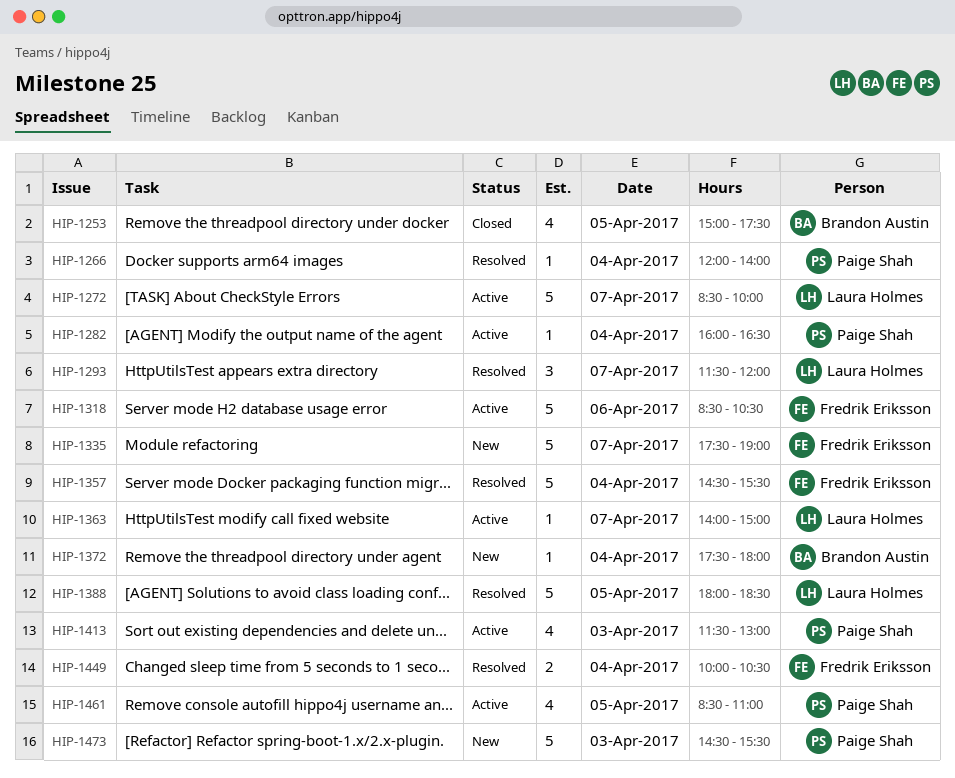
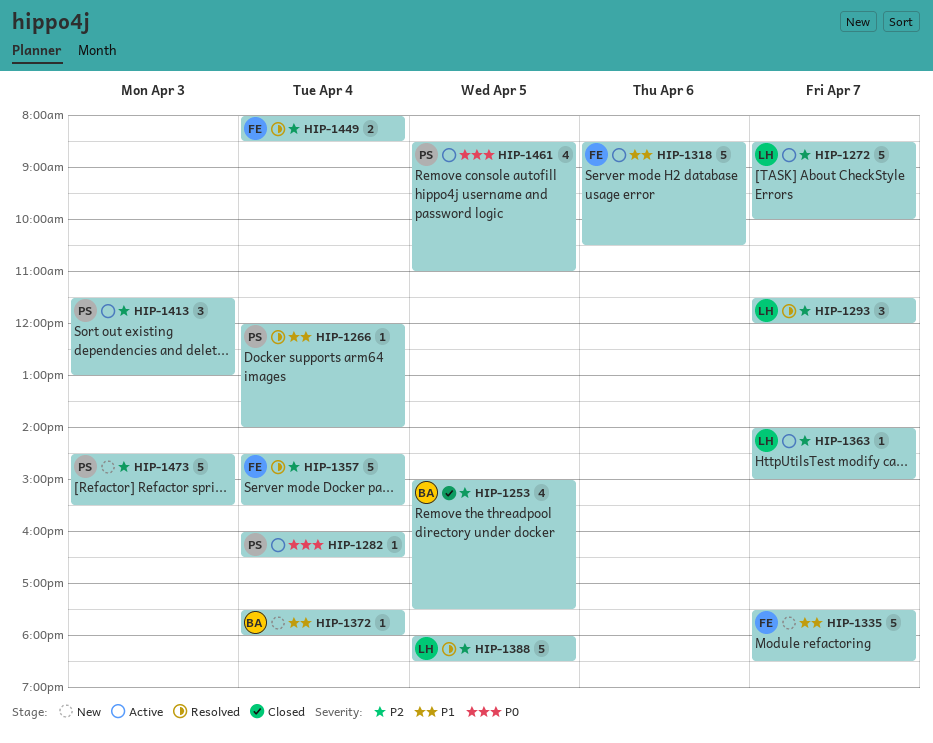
HIP-1335, ends: 19:00 -> 18:30
HIP-1413, estimate: 4 -> 3
HIP-1449, begins: 10:00 -> 08:00
HIP-1449, ends: 10:30 -> 08:30

